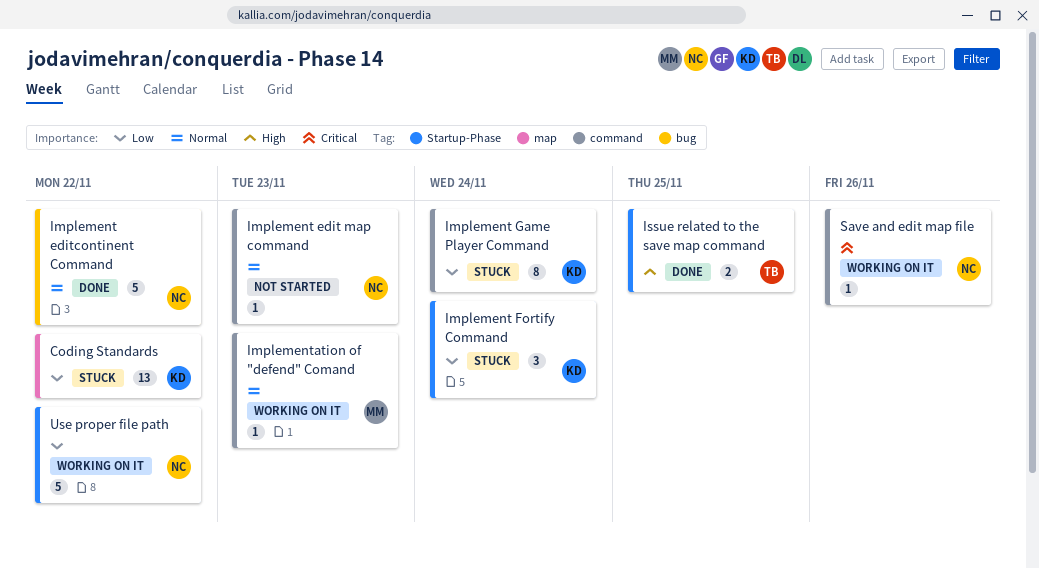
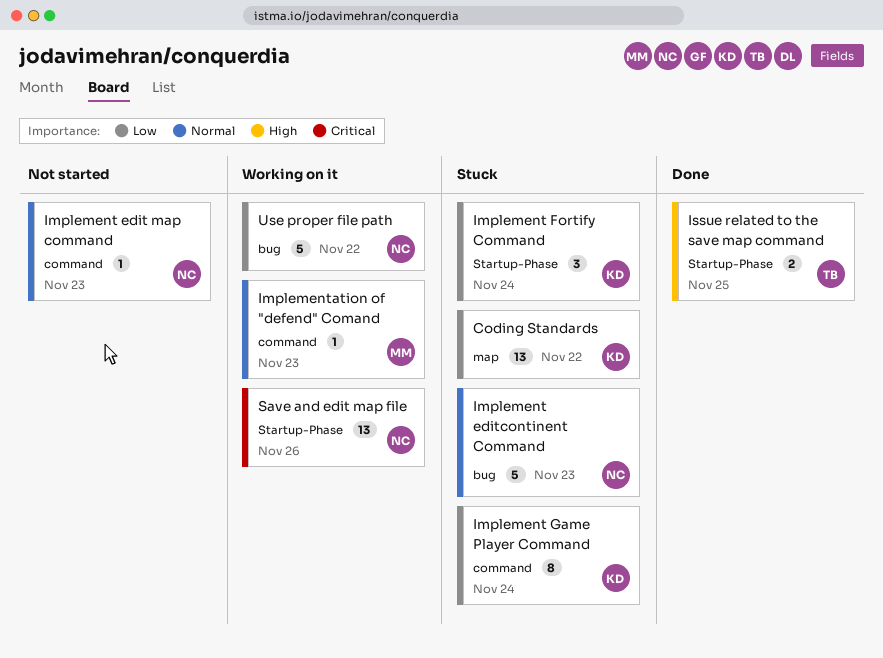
Implement editcontinent Command, status: Done -> Stuck
Implement editcontinent Command, due: Nov 22 -> Nov 23
Save and edit map file, label: command -> Startup-Phase
Save and edit map file, estimate: 1 -> 13
Use proper file path, label: Startup-Phase -> bug

